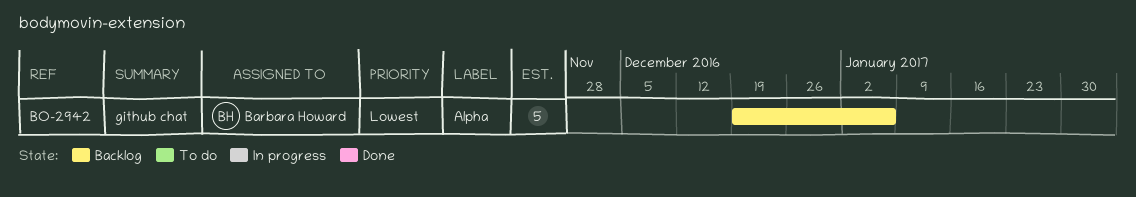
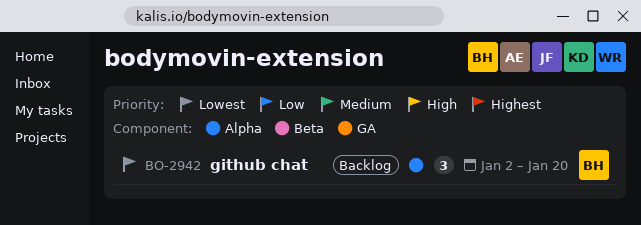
BO-2942, estimate: 5 -> 3
BO-2942, start: Dec 19 -> Jan 2
BO-2942, due: Jan 6 -> Jan 20

